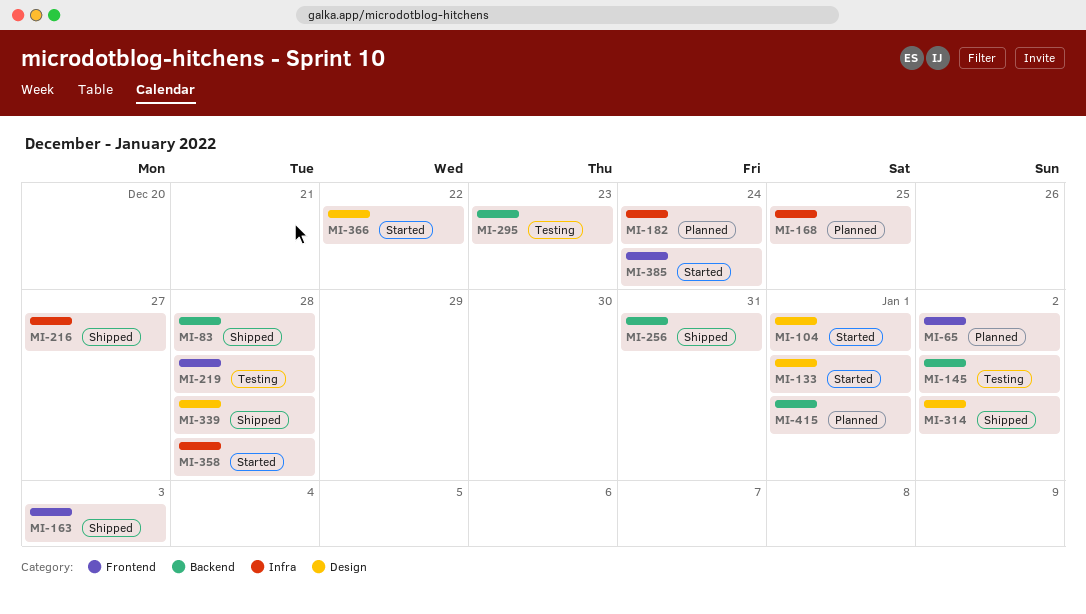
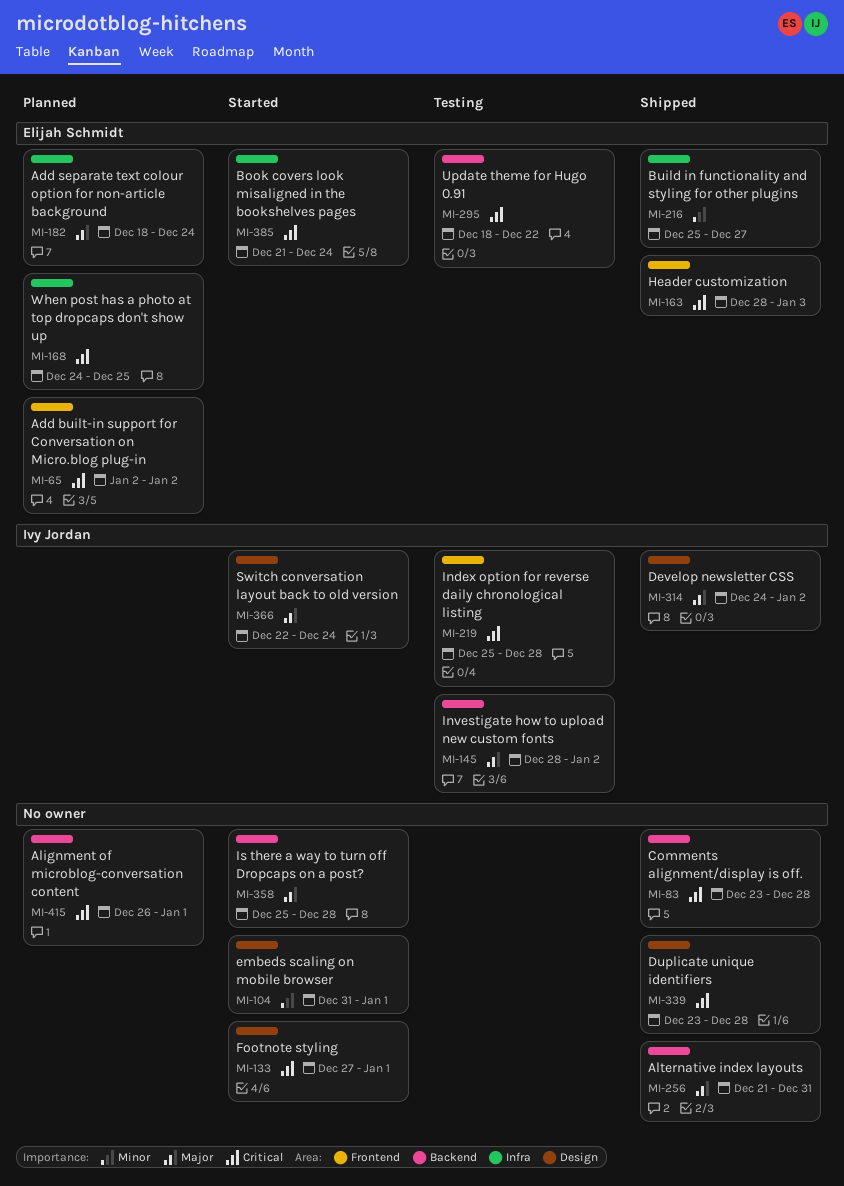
MI-295, due: Dec 23 -> Dec 22
MI-358, label: Infra -> Backend
MI-366, due: Dec 22 -> Dec 24
MI-385, label: Frontend -> Infra

